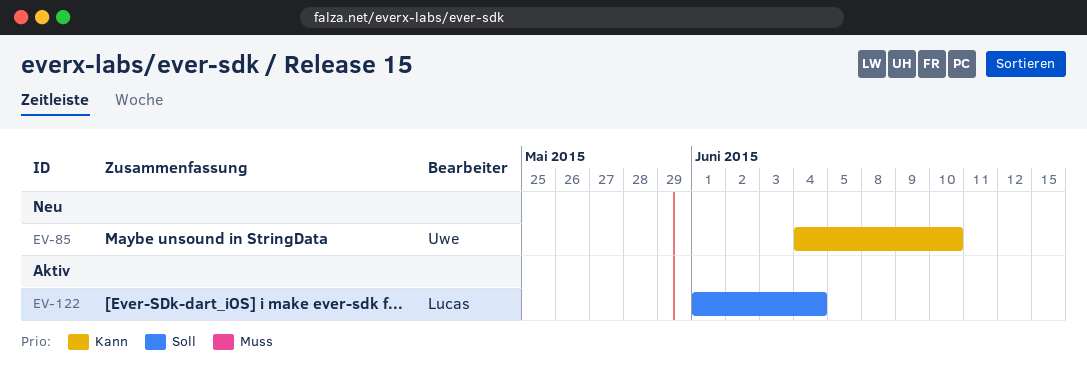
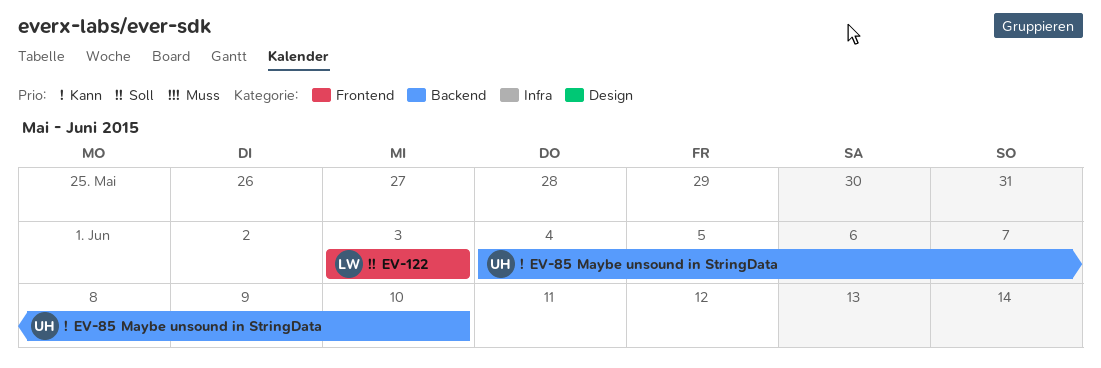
EV-122, start: Jun 1 -> Jun 3
EV-122, due: Jun 4 -> Jun 3

